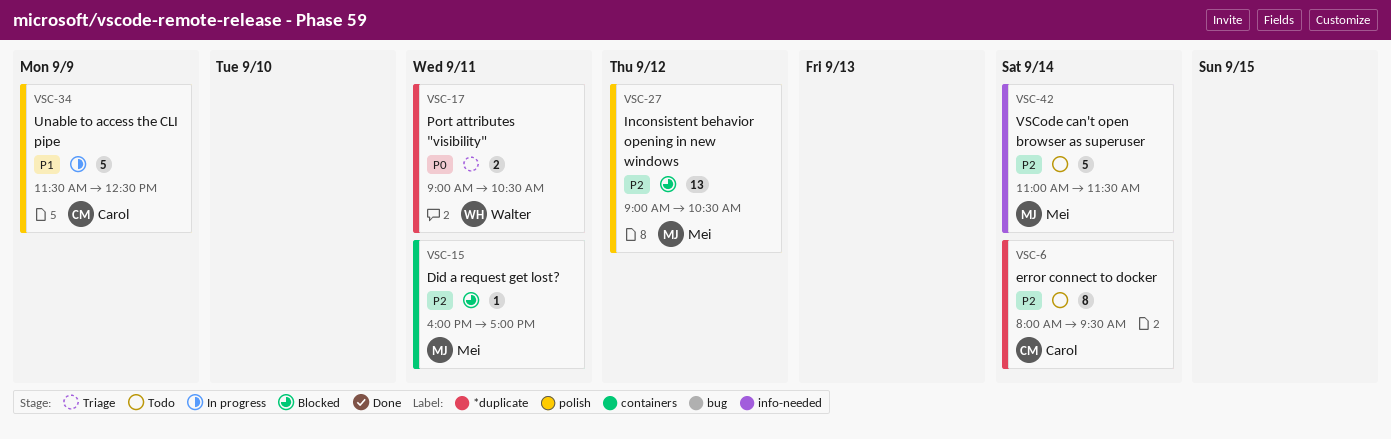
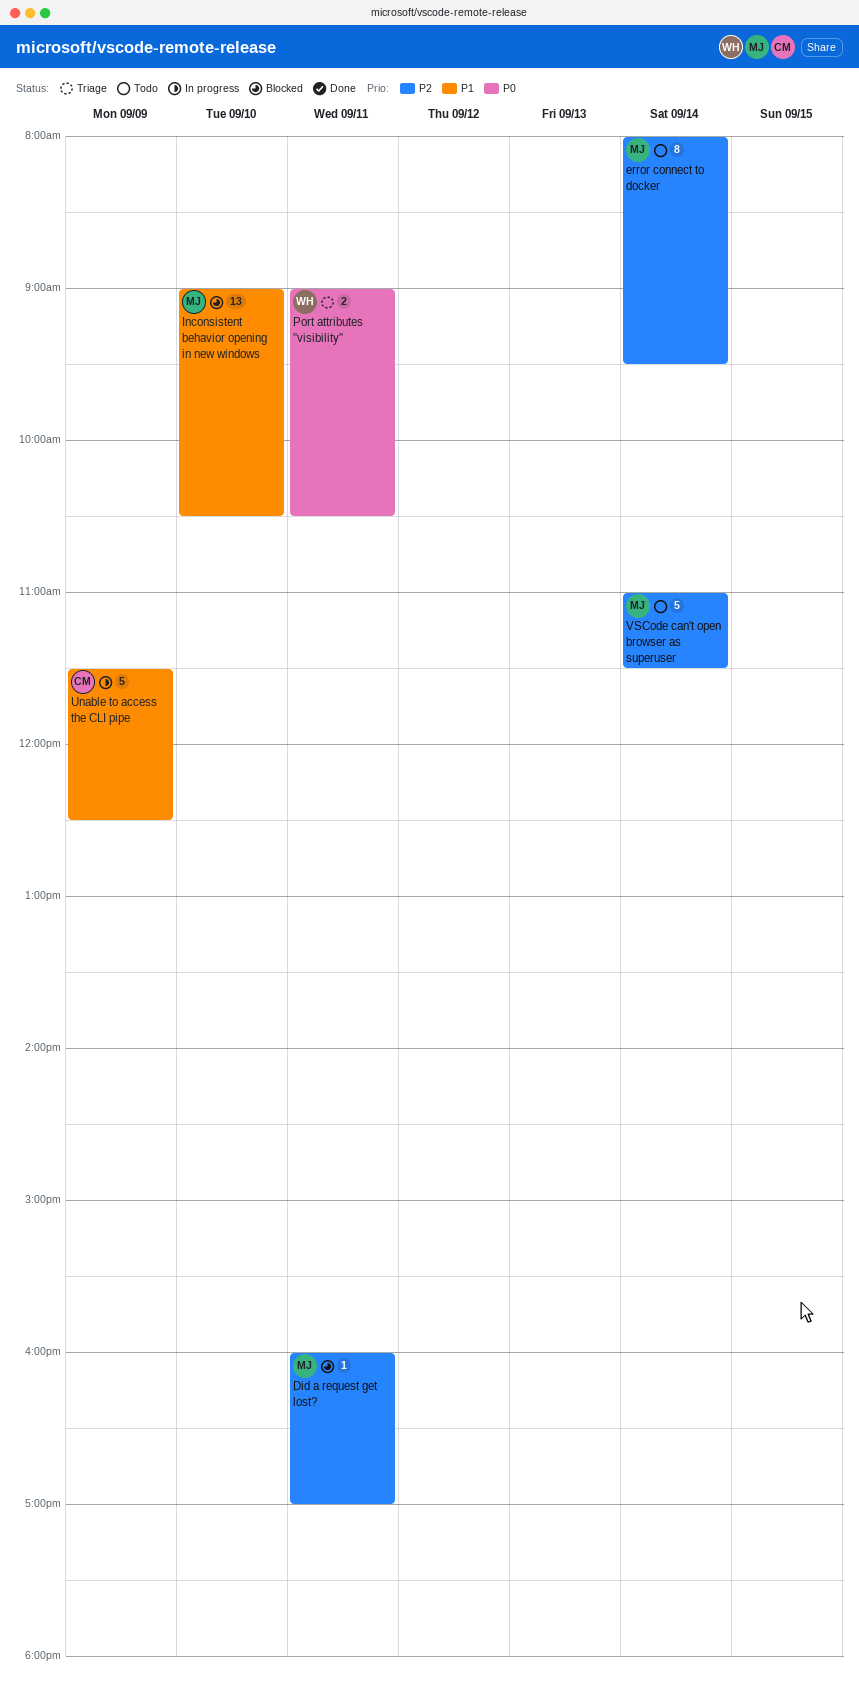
error connect to docker, owner: Carol -> Mei
Inconsistent behavior opening in new windows, priority: P2 -> P1
Inconsistent behavior opening in new windows, day: Sep 12 -> Sep 10

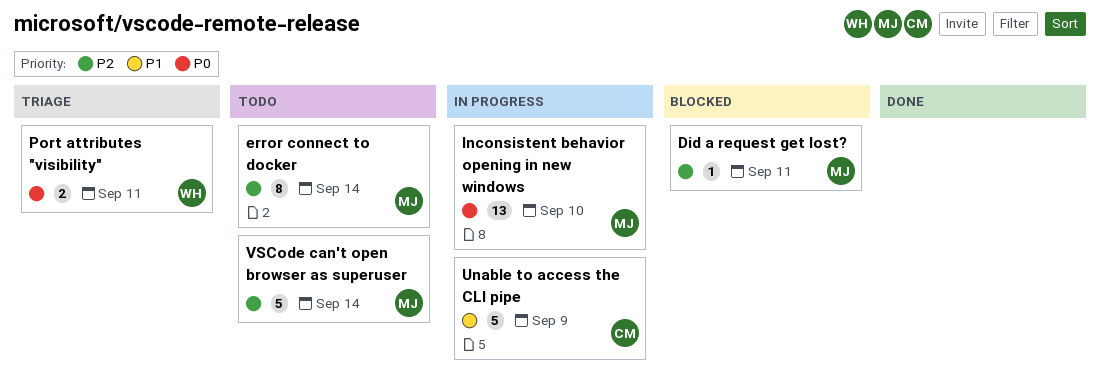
Inconsistent behavior opening in new windows, status: Blocked -> In progress
Inconsistent behavior opening in new windows, priority: P1 -> P0

